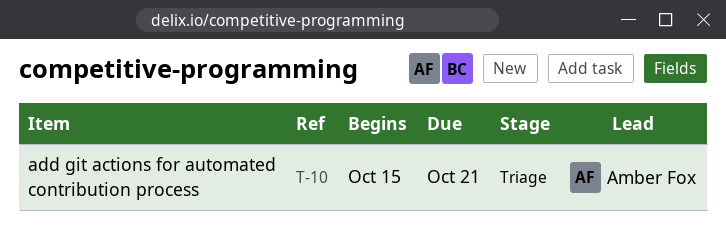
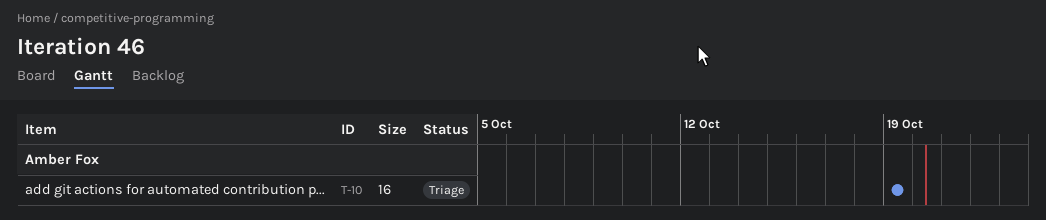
T-10, start: Oct 15 -> Oct 19
T-10, due: Oct 21 -> Oct 19

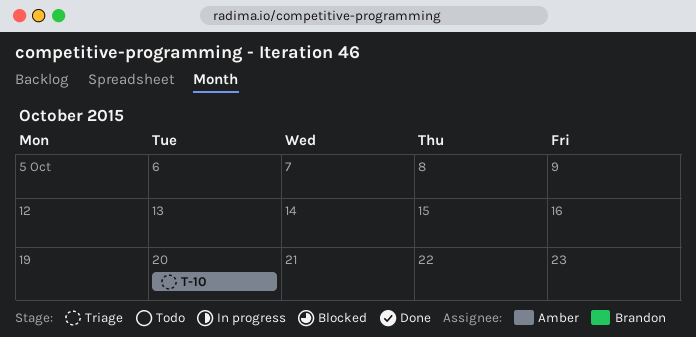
T-10, start: Oct 19 -> Oct 20
T-10, due: Oct 19 -> Oct 20

